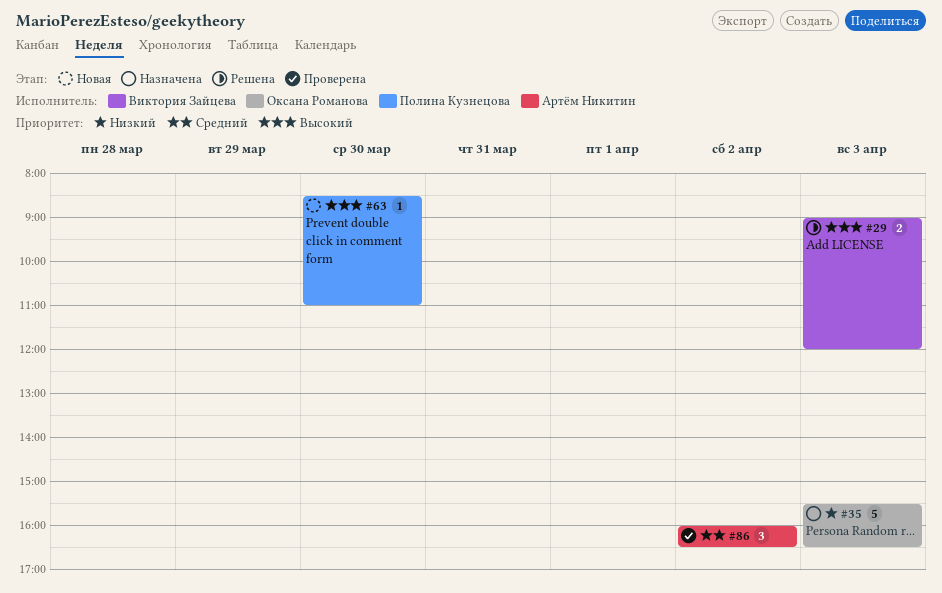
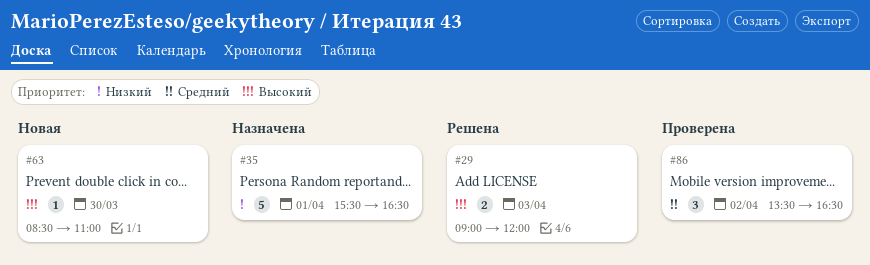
#35, day: Apr 3 -> Apr 1
#86, begins: 16:00 -> 13:30

